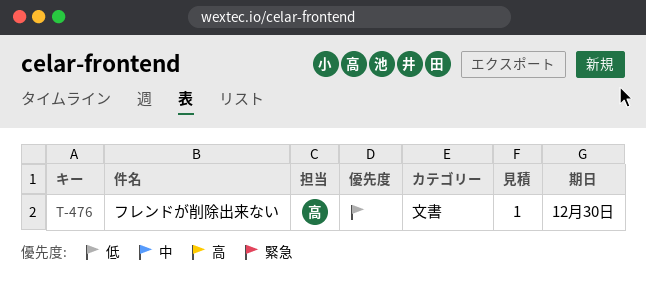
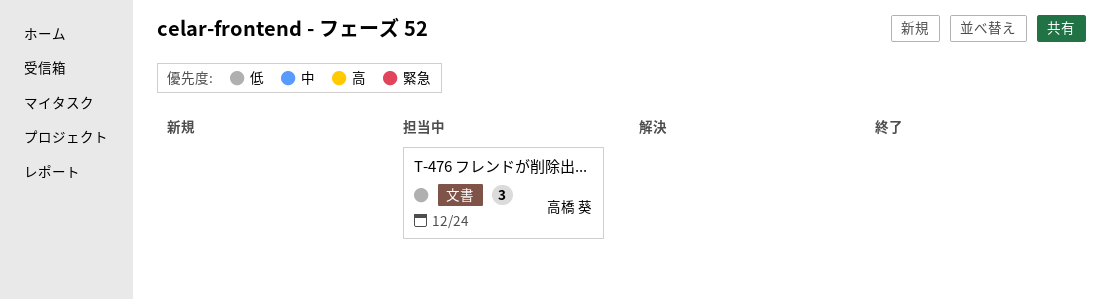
T-476, estimate: 1 -> 3
T-476, due: Dec 30 -> Dec 24

